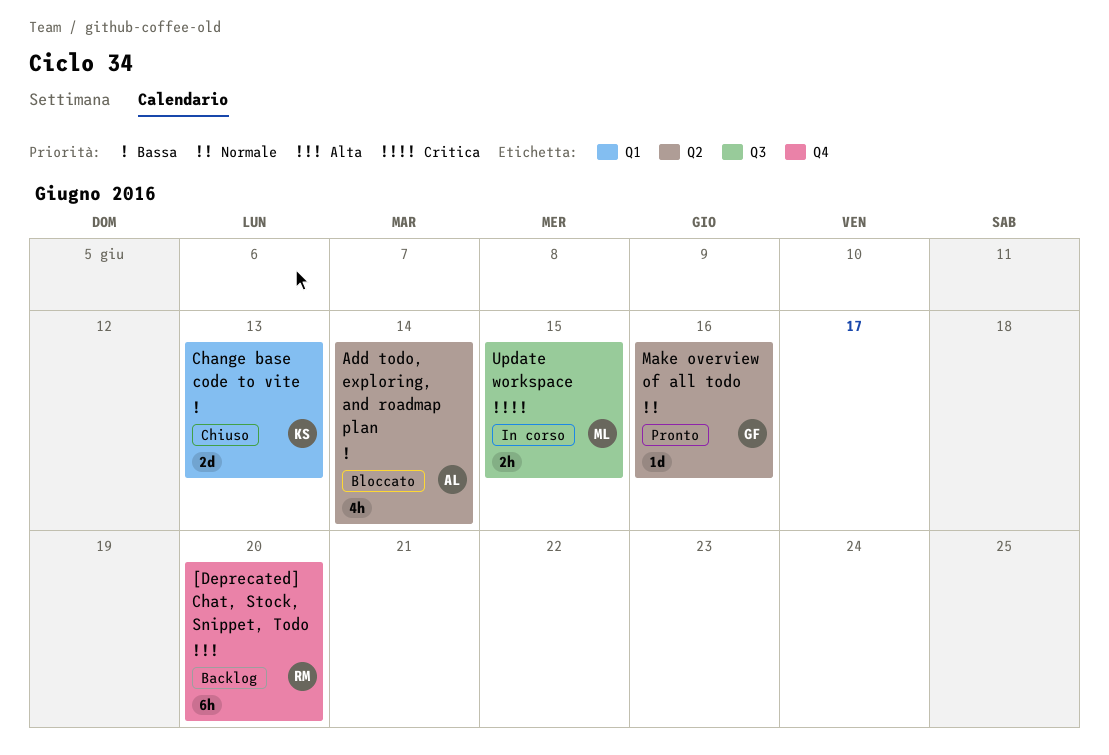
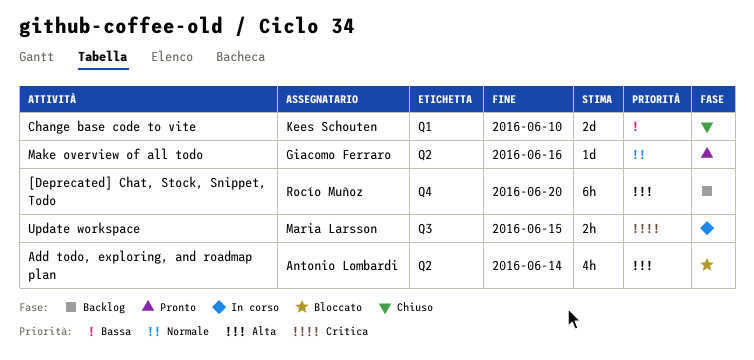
Add todo, exploring, and roadmap plan, priority: Bassa -> Alta
Change base code to vite, due: Jun 13 -> Jun 10

